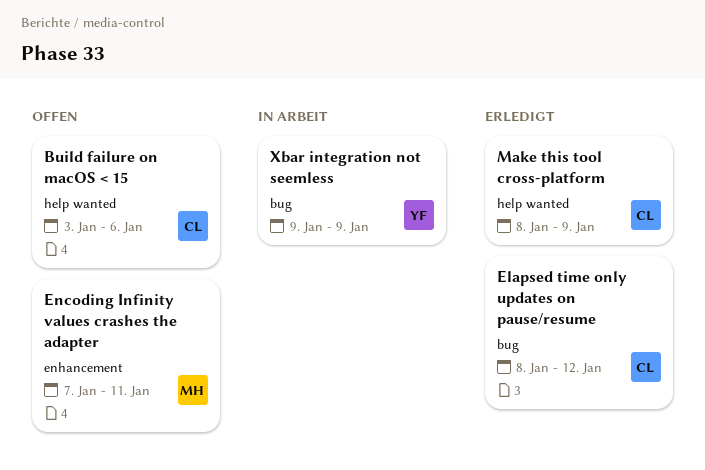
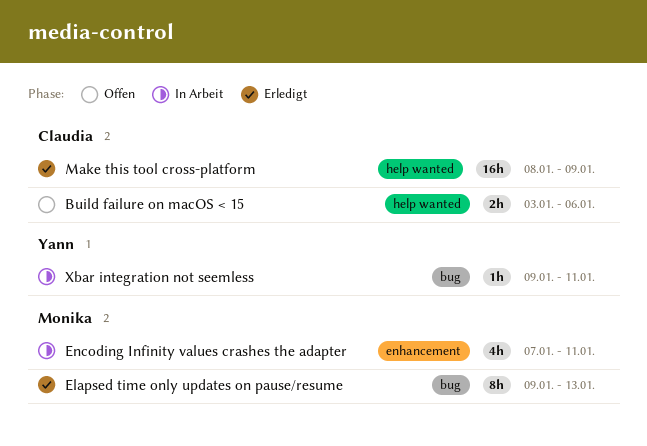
Elapsed time only updates on pause/resume, owner: Claudia -> Monika
Elapsed time only updates on pause/resume, start: Jan 8 -> Jan 9
Elapsed time only updates on pause/resume, due: Jan 12 -> Jan 13
Encoding Infinity values crashes the adapter, status: Offen -> In Arbeit
Xbar integration not seemless, due: Jan 9 -> Jan 11

